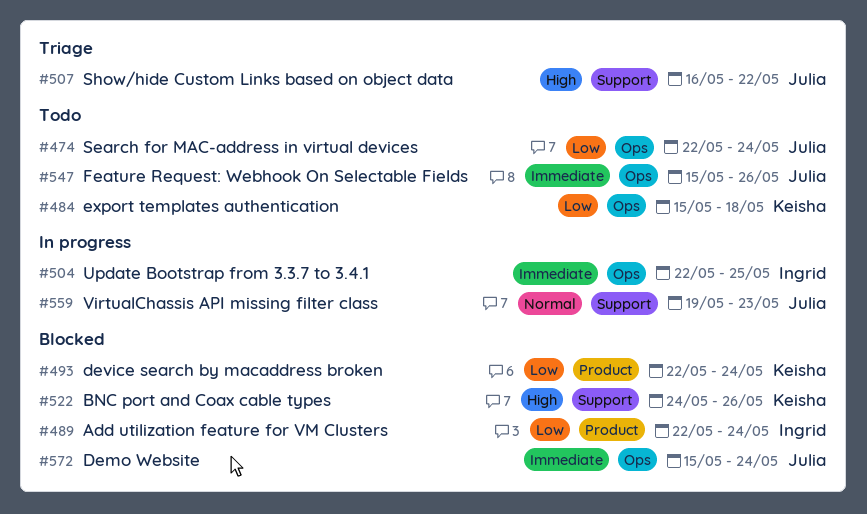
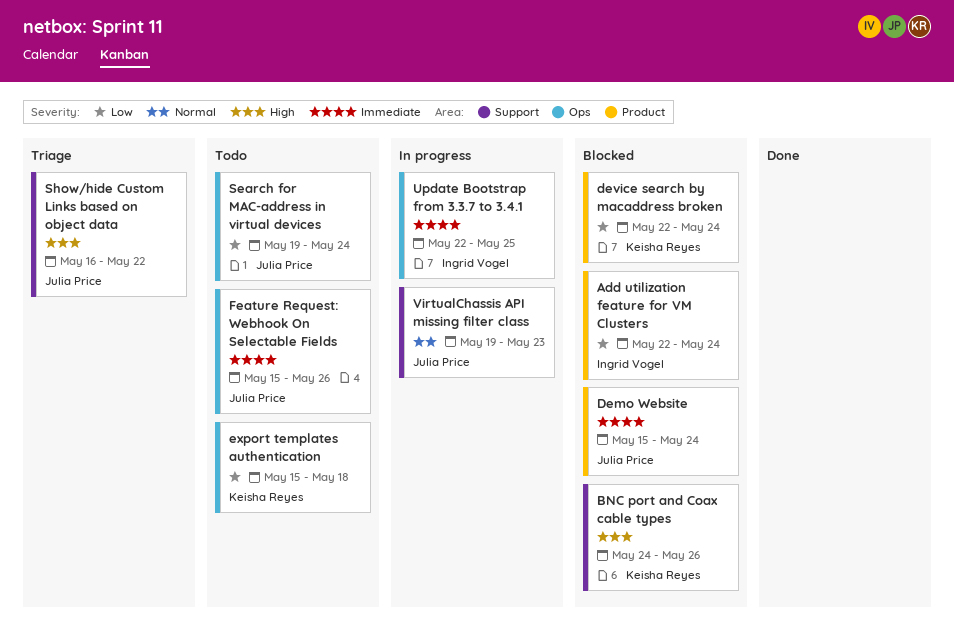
Demo Website, label: Ops -> Product
Search for MAC-address in virtual devices, start: May 22 -> May 19

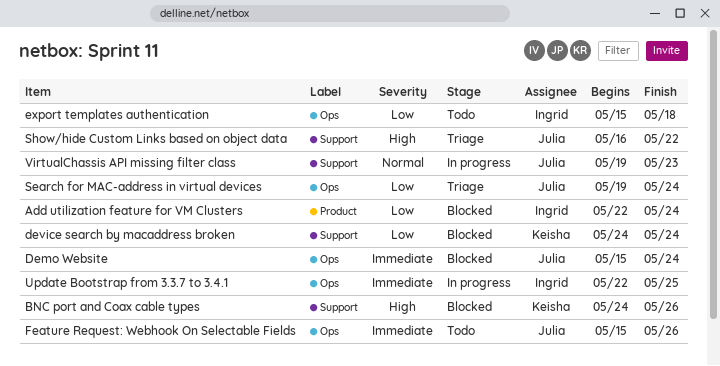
Demo Website, label: Product -> Ops
device search by macaddress broken, label: Product -> Support
device search by macaddress broken, start: May 22 -> May 24
export templates authentication, owner: Keisha Reyes -> Ingrid Vogel
Search for MAC-address in virtual devices, status: Todo -> Triage

